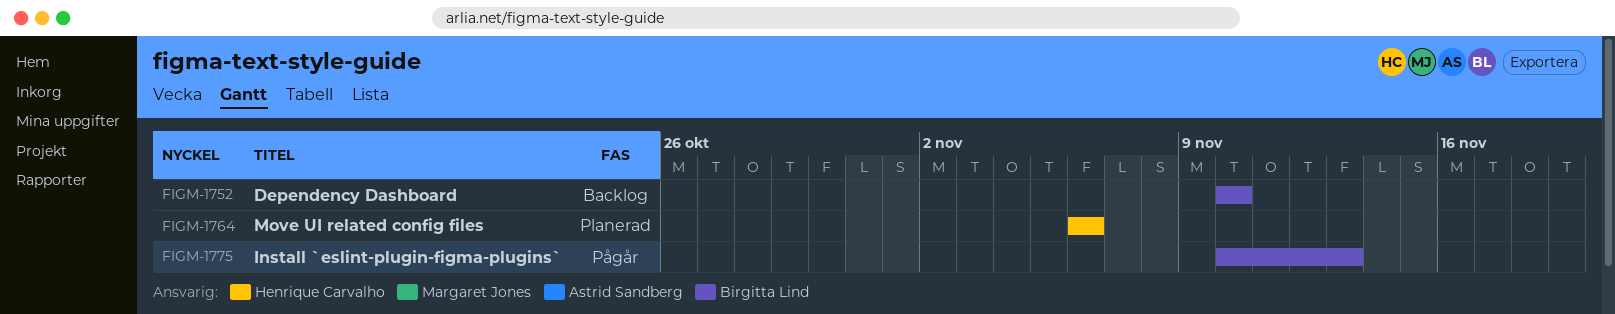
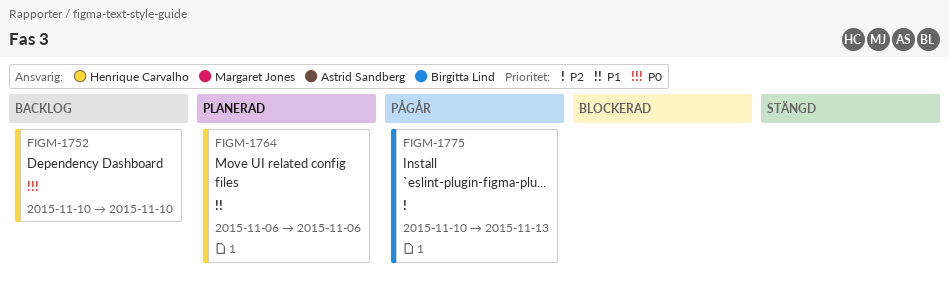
FIGM-1752, owner: Birgitta Lind -> Henrique Carvalho

